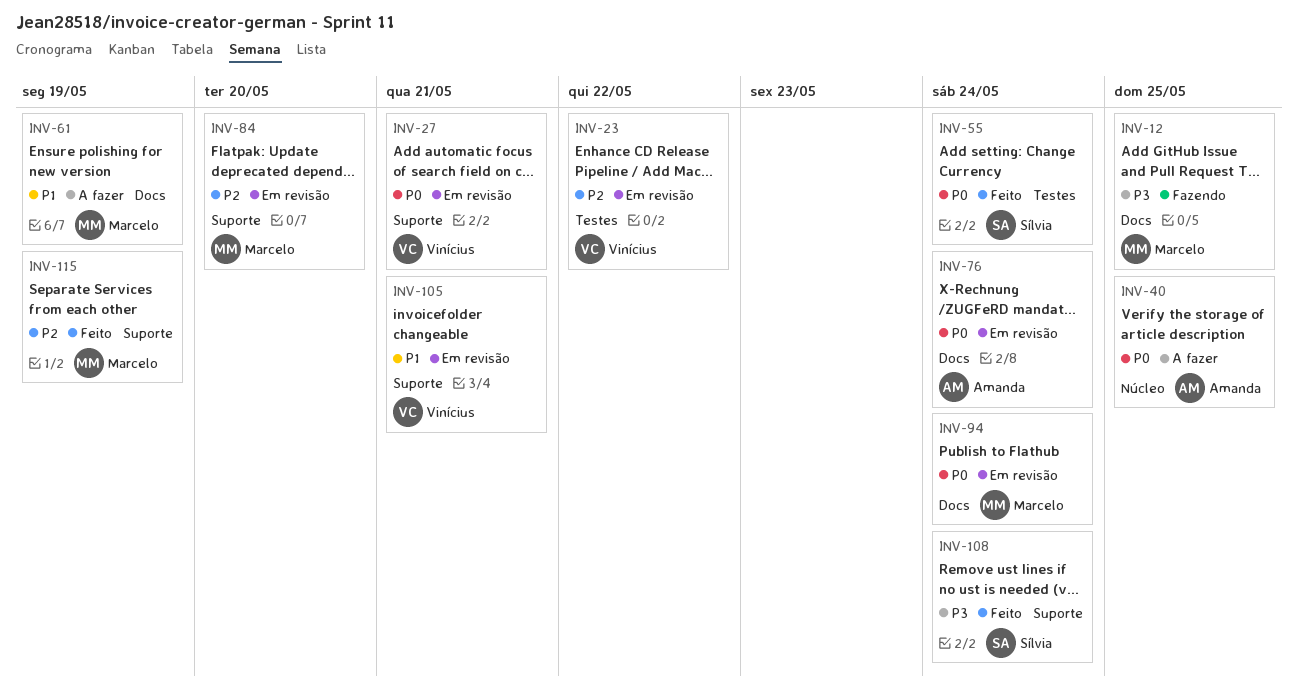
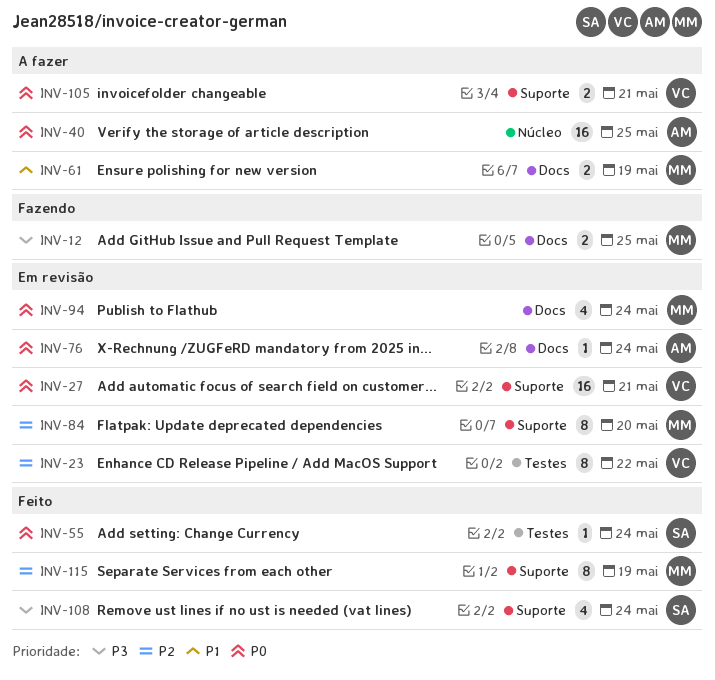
INV-105, status: Em revisão -> A fazer
INV-105, priority: P1 -> P0

